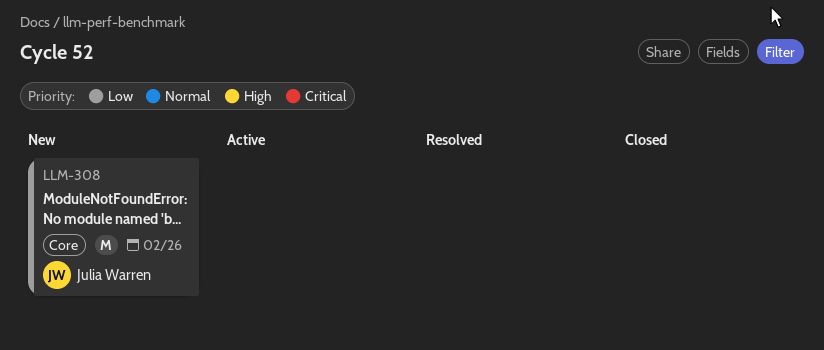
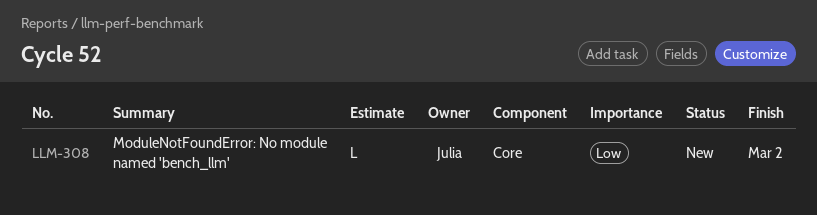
LLM-308, estimate: M -> L
LLM-308, due: Feb 26 -> Mar 2

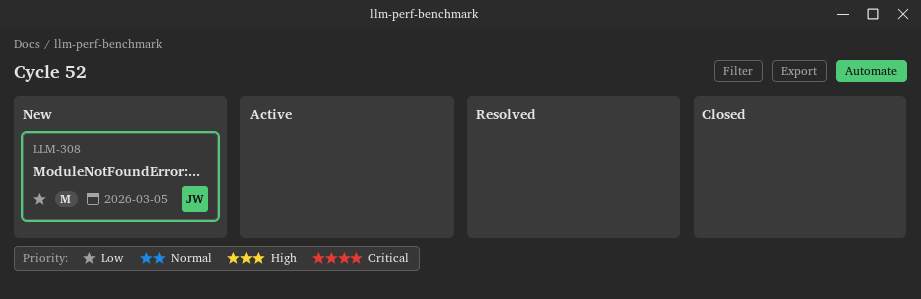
LLM-308, estimate: L -> M
LLM-308, due: Mar 2 -> Mar 5

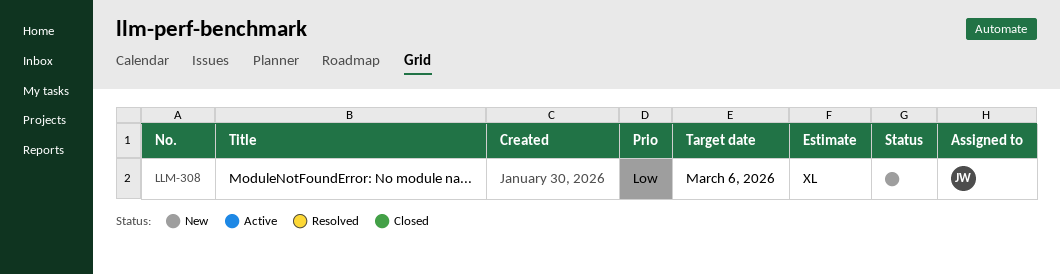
LLM-308, estimate: M -> XL
LLM-308, due: Mar 5 -> Mar 6

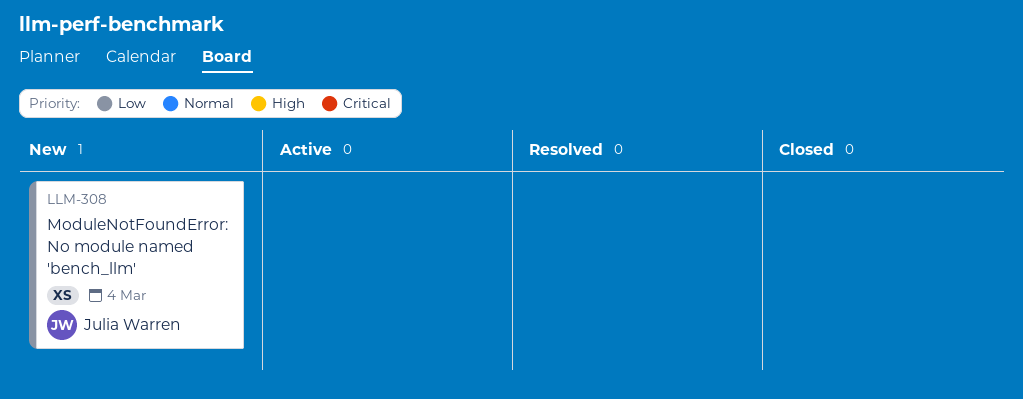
LLM-308, estimate: XL -> XS
LLM-308, due: Mar 6 -> Mar 4

